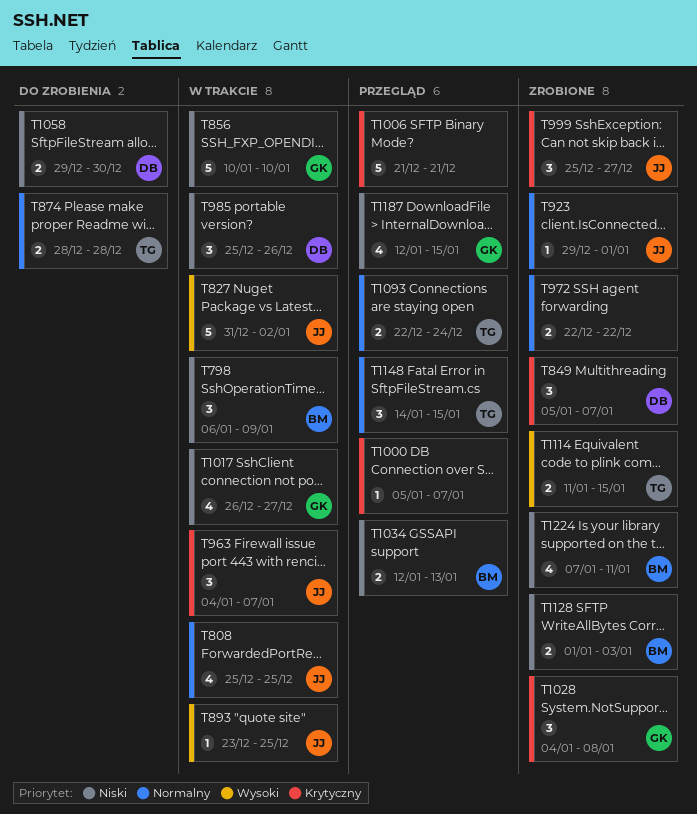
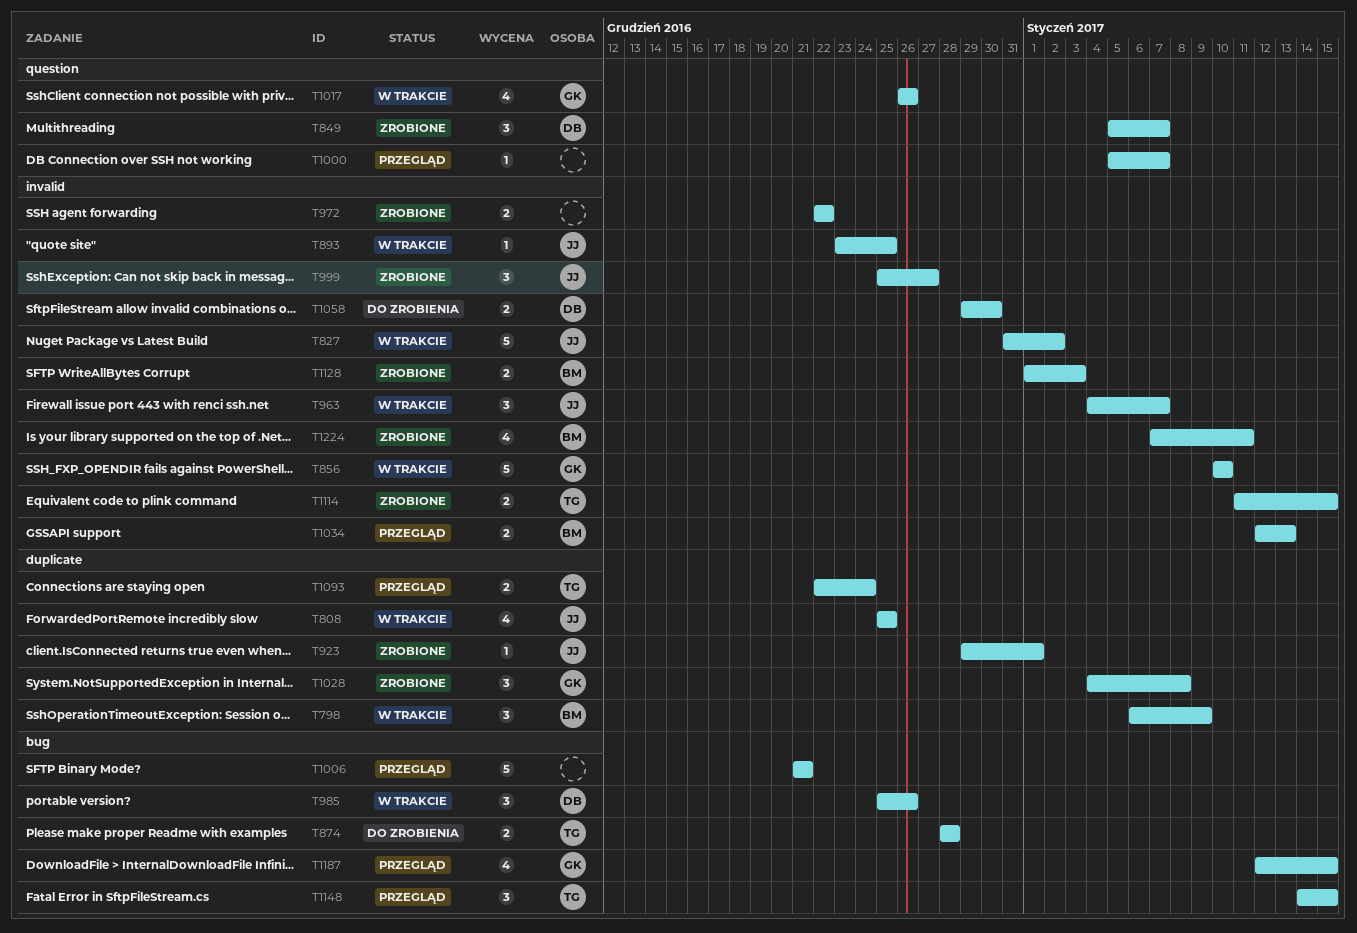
T1017, due: Dec 27 -> Dec 26

